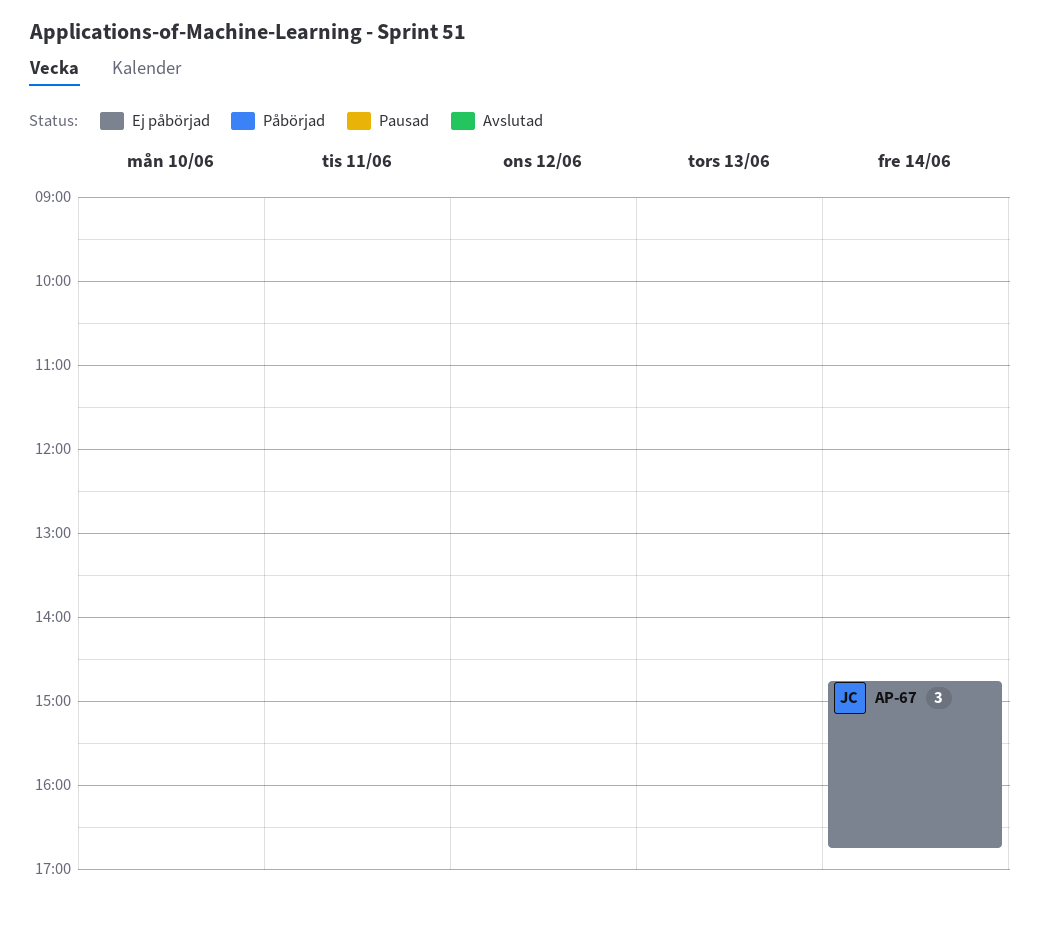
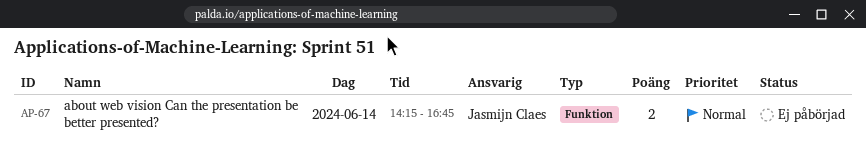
AP-67, estimate: 3 -> 2
AP-67, begins: 14:45 -> 14:15

